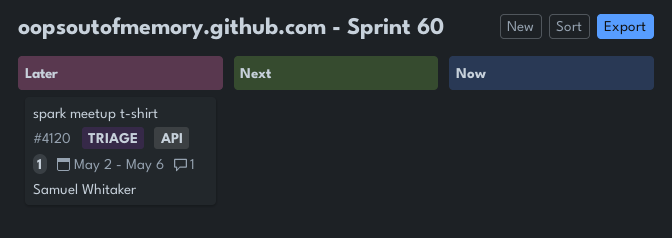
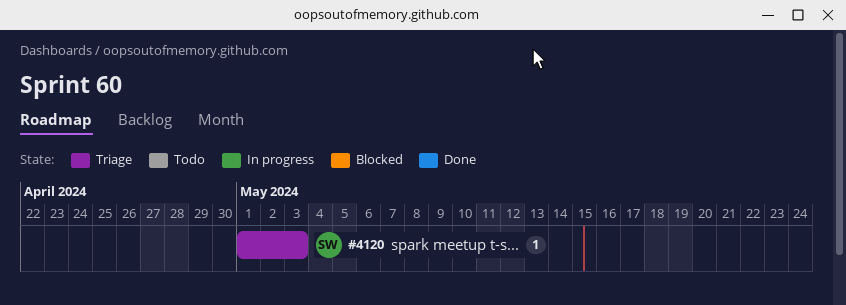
#4120, start: May 2 -> May 1
#4120, due: May 6 -> May 3

